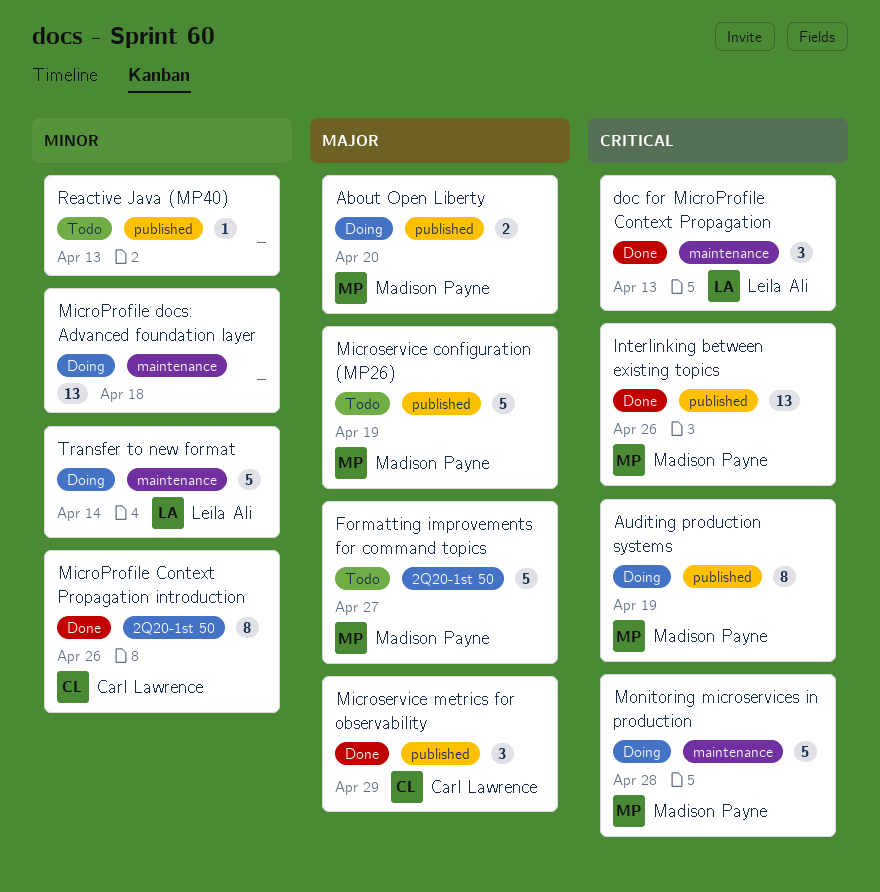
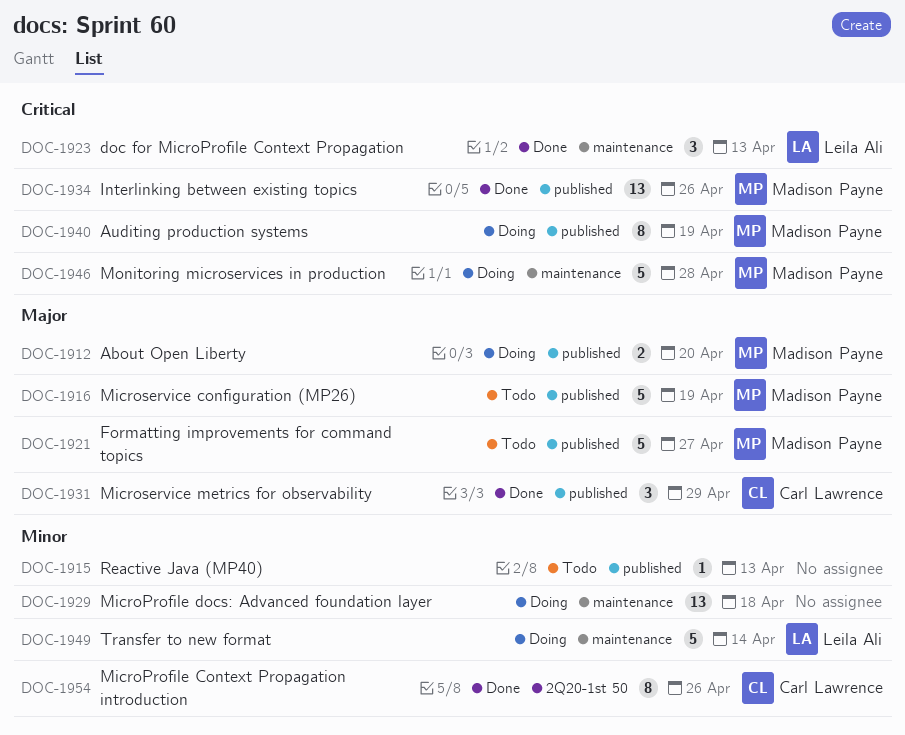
Formatting improvements for command topics, label: 2Q20-1st 50 -> published

